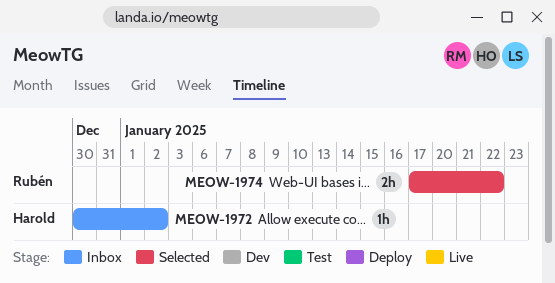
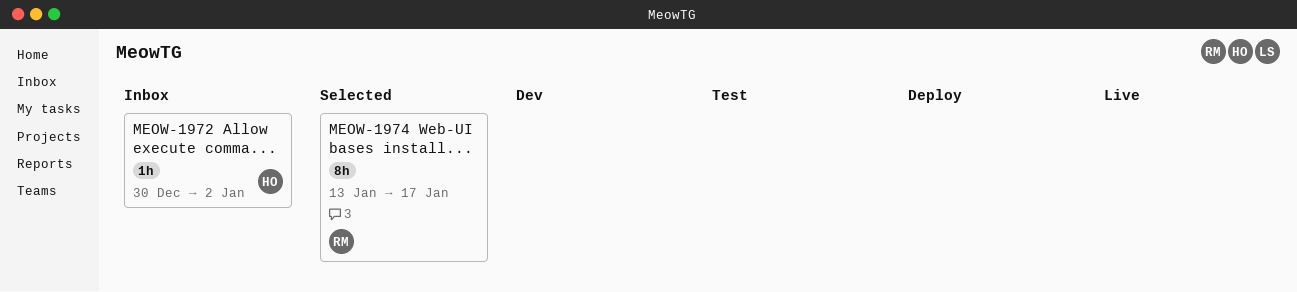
MEOW-1974, estimate: 2h -> 8h
MEOW-1974, start: Jan 17 -> Jan 13
MEOW-1974, due: Jan 22 -> Jan 17

